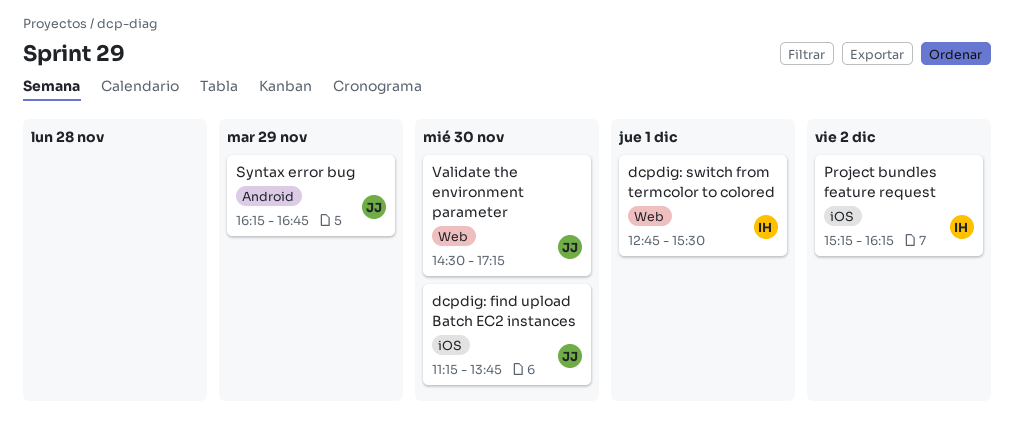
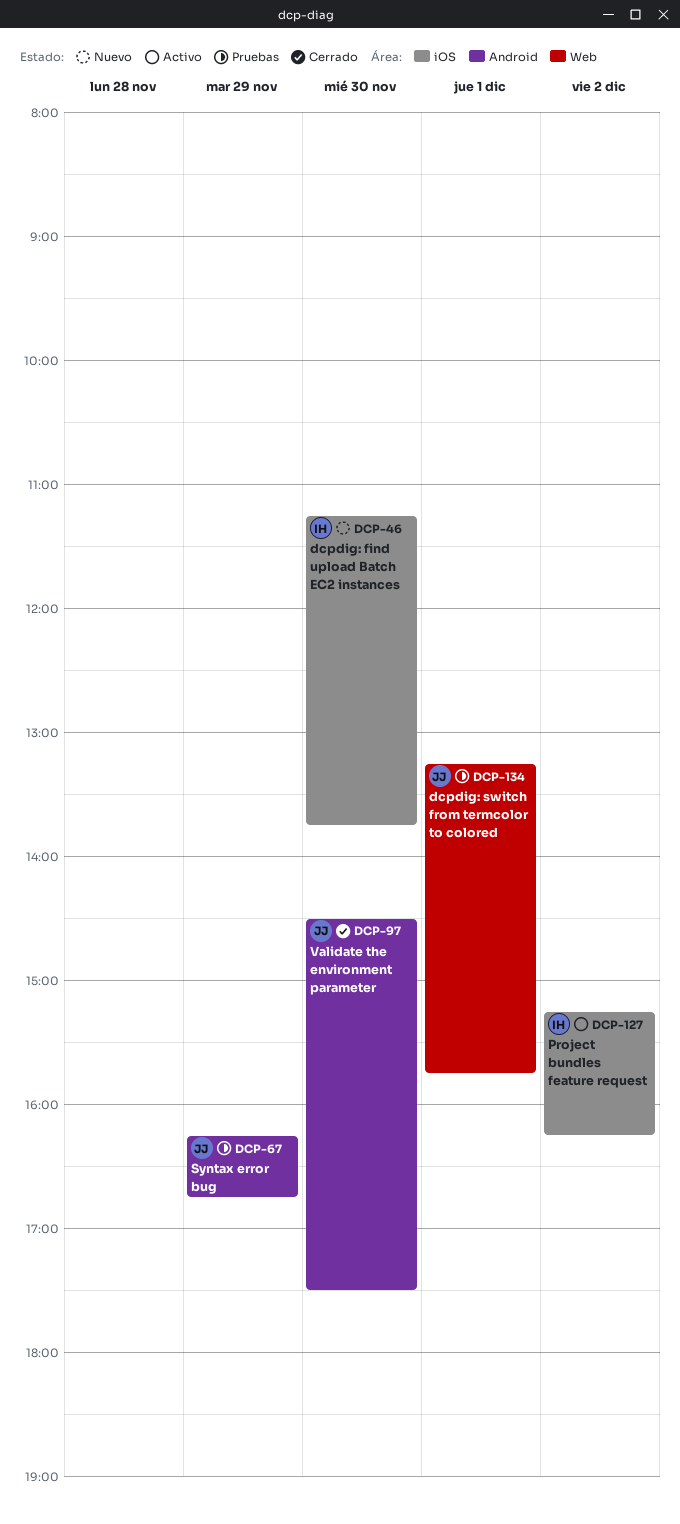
dcpdig: find upload Batch EC2 instances, owner: JJ -> IH
dcpdig: switch from termcolor to colored, owner: IH -> JJ
dcpdig: switch from termcolor to colored, begins: 12:45 -> 13:15
dcpdig: switch from termcolor to colored, ends: 15:30 -> 15:45
Validate the environment parameter, label: Web -> Android
Validate the environment parameter, ends: 17:15 -> 17:30

